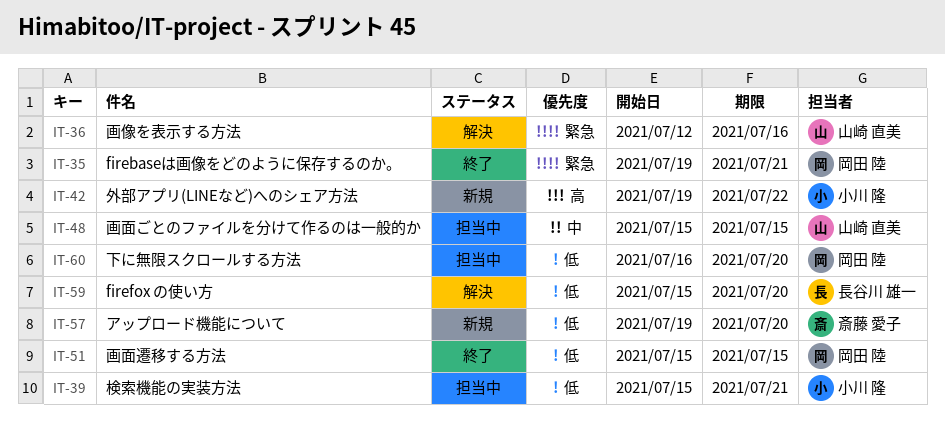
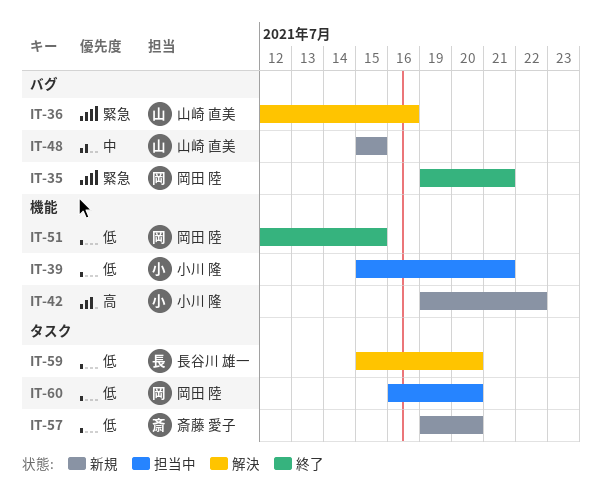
IT-48, status: 担当中 -> 新規
IT-51, start: Jul 15 -> Jul 12

